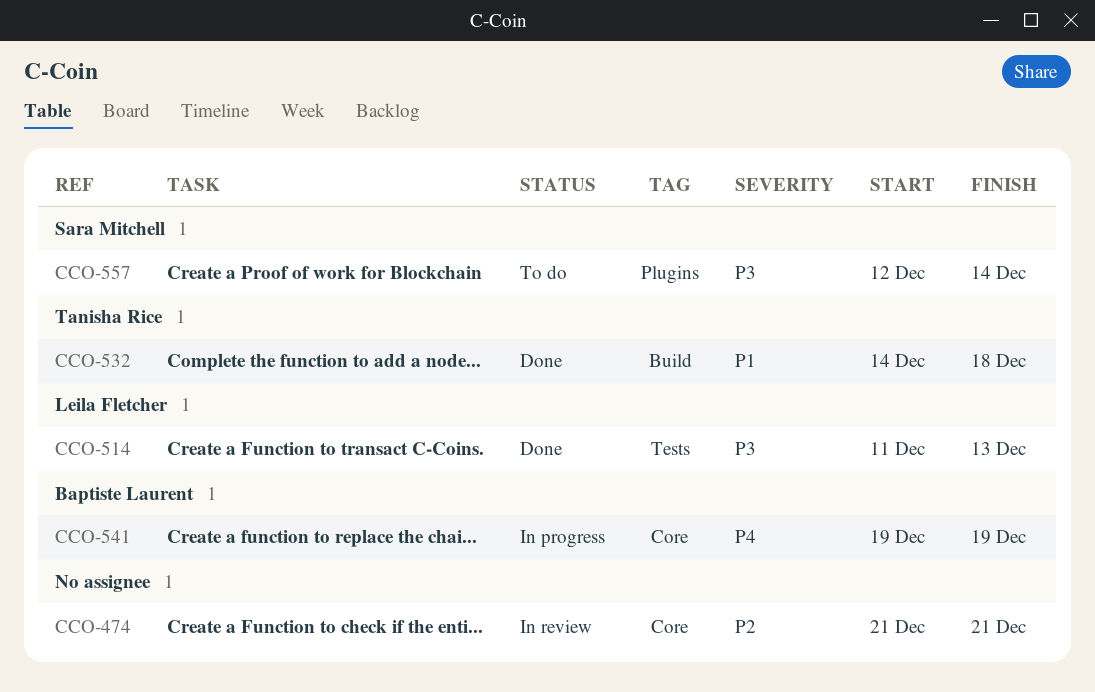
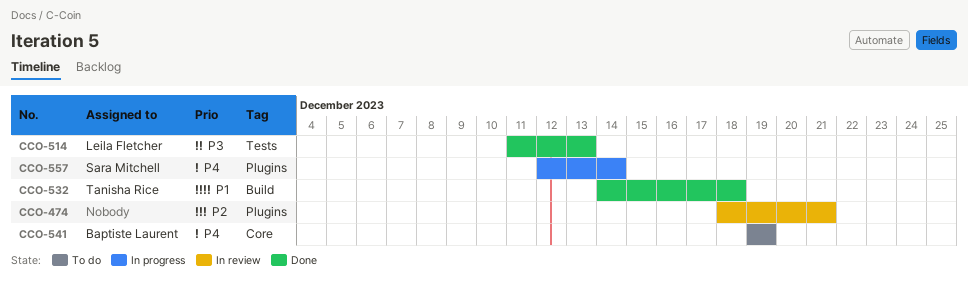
CCO-474, label: Core -> Plugins
CCO-474, start: Dec 21 -> Dec 18
CCO-541, status: In progress -> To do
CCO-557, status: To do -> In progress
CCO-557, priority: P3 -> P4

